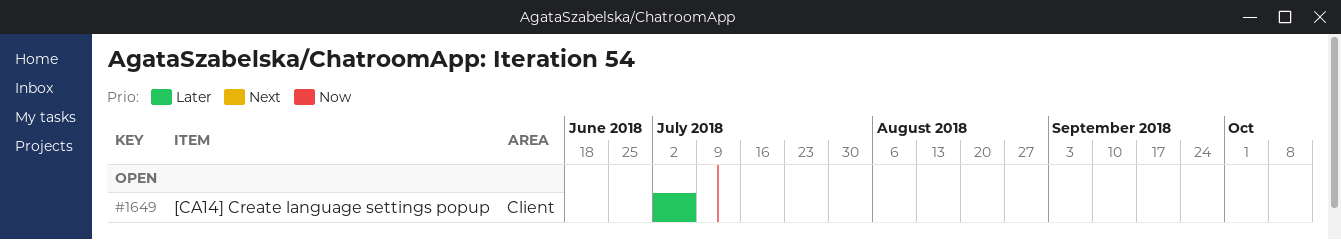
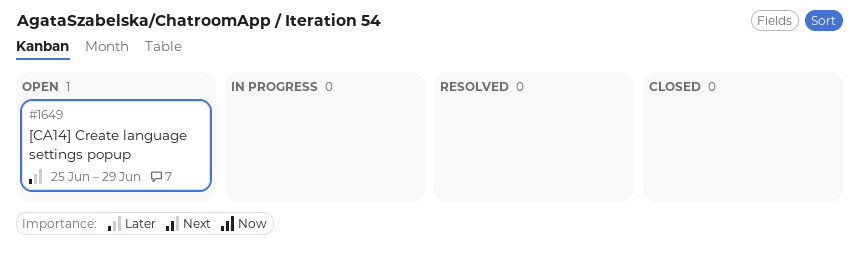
#1649, start: Jul 2 -> Jun 25
#1649, due: Jul 6 -> Jun 29

